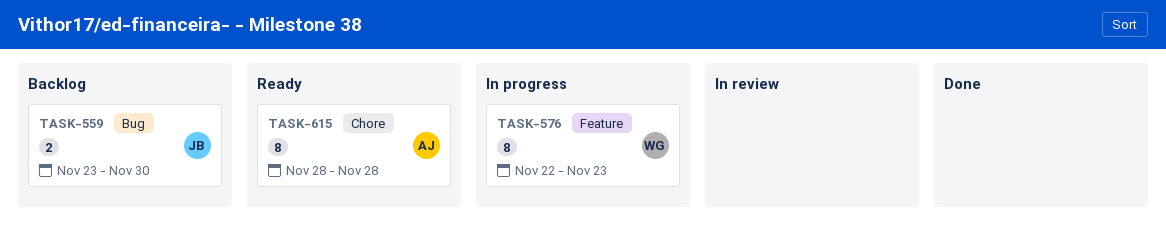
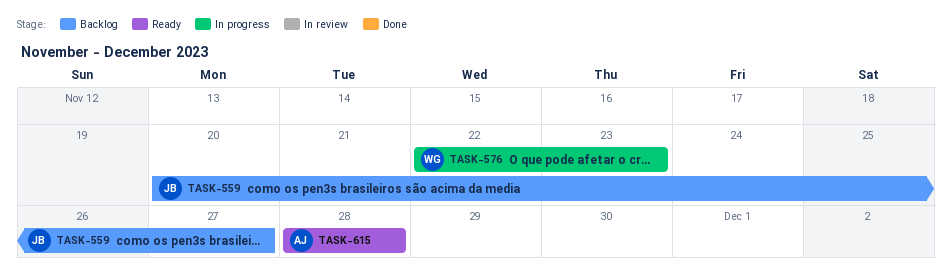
TASK-559, start: Nov 23 -> Nov 20
TASK-559, due: Nov 30 -> Nov 27

